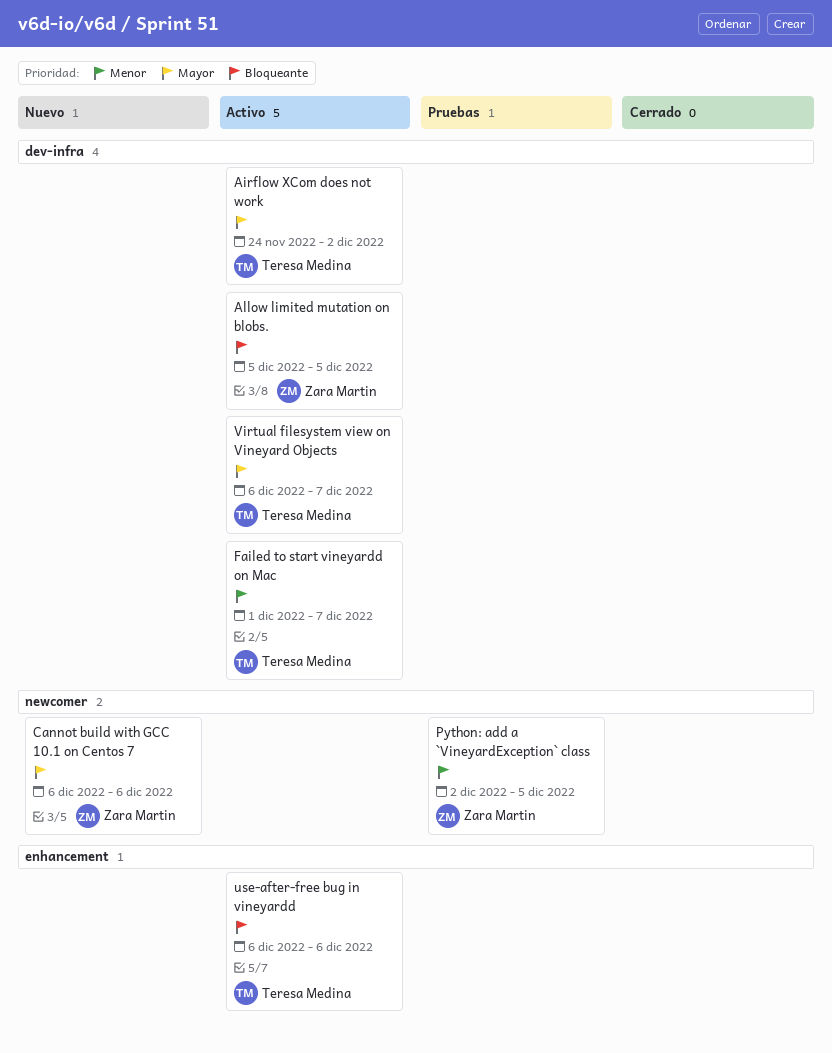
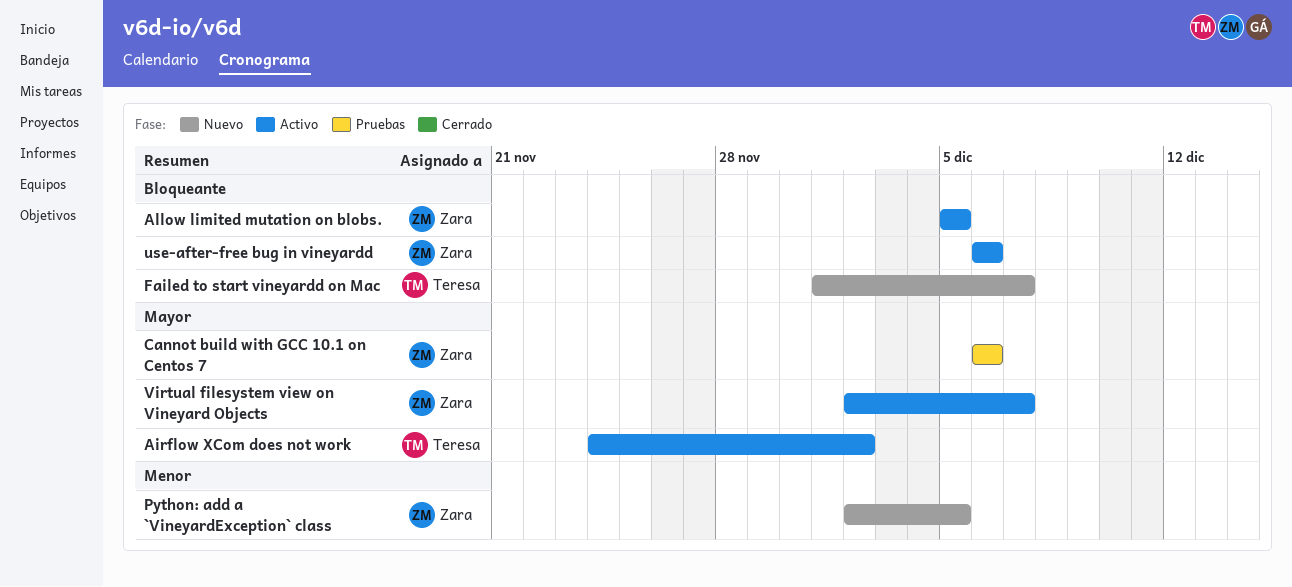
Cannot build with GCC 10.1 on Centos 7, status: Nuevo -> Pruebas
Failed to start vineyardd on Mac, status: Activo -> Nuevo
Failed to start vineyardd on Mac, priority: Menor -> Bloqueante
Python: add a `VineyardException` class, status: Pruebas -> Nuevo
use-after-free bug in vineyardd, owner: Teresa Medina -> Zara Martin
Virtual filesystem view on Vineyard Objects, owner: Teresa Medina -> Zara Martin
Virtual filesystem view on Vineyard Objects, start: Dec 6 -> Dec 2

